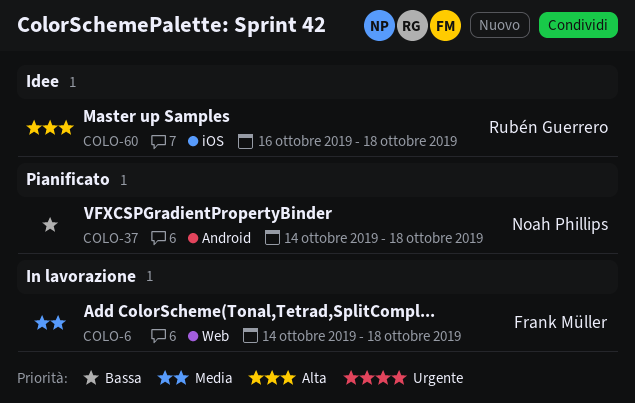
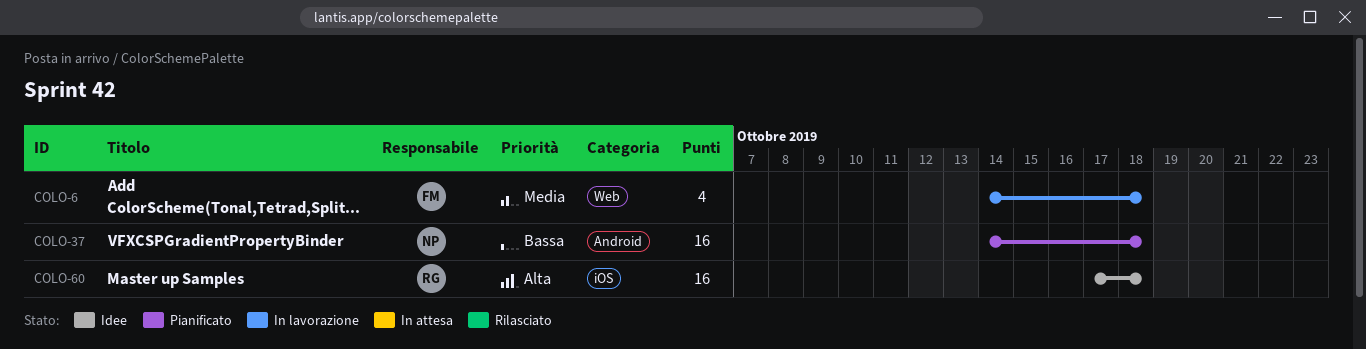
COLO-60, start: Oct 16 -> Oct 17

